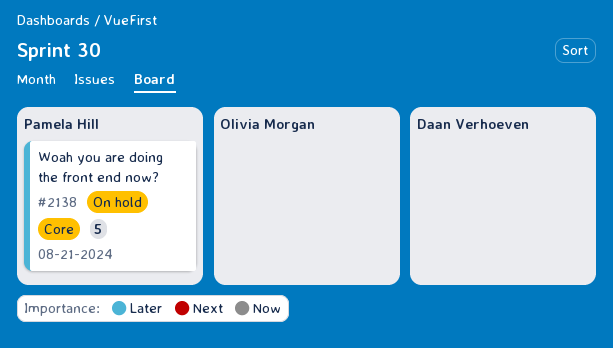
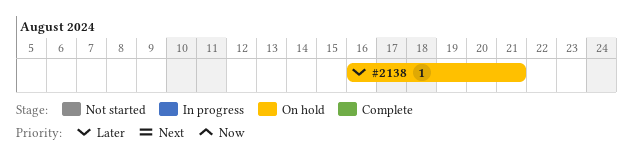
#2138, estimate: 5 -> 1

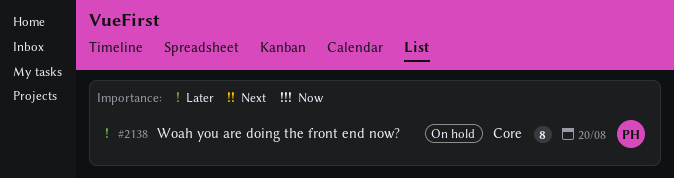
#2138, estimate: 1 -> 8
#2138, due: Aug 21 -> Aug 20

